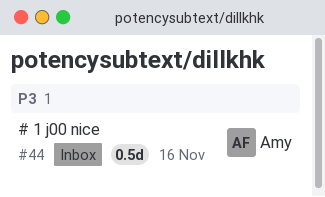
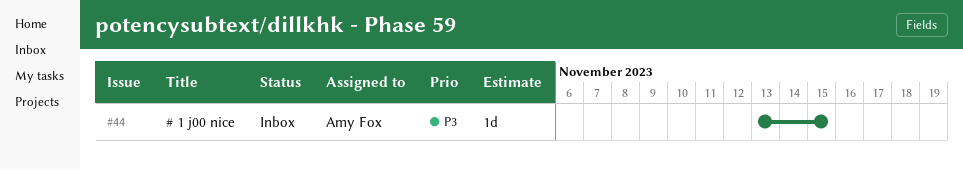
#44, estimate: 0.5d -> 1d
#44, due: Nov 16 -> Nov 15

